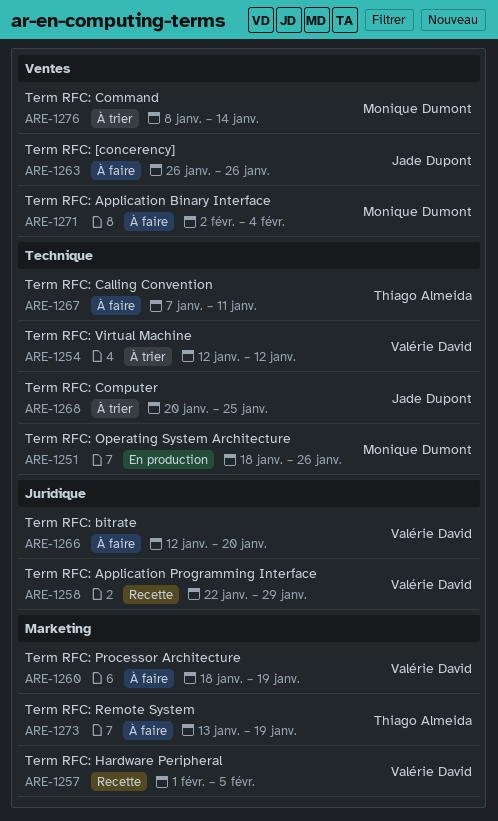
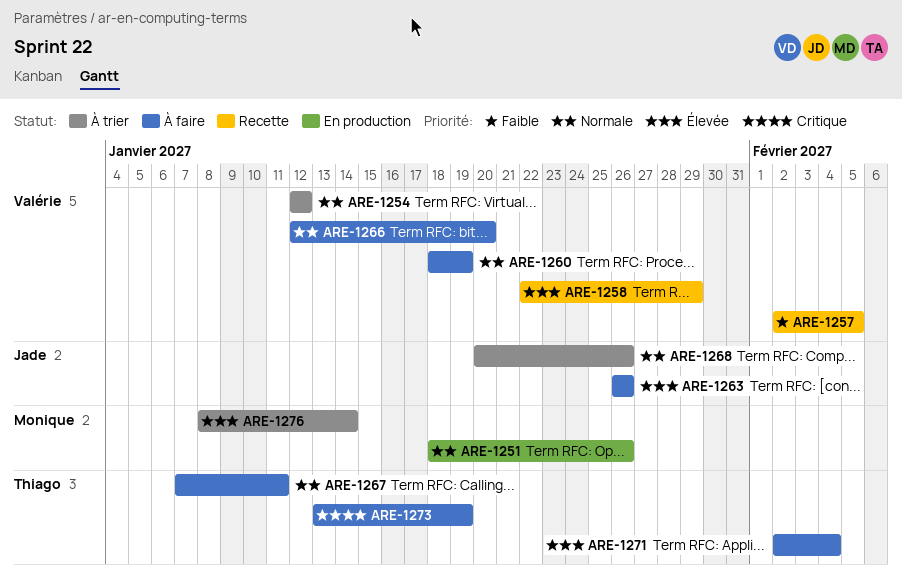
ARE-1257, start: Feb 1 -> Feb 2
ARE-1268, due: Jan 25 -> Jan 26
ARE-1271, owner: Monique Dumont -> Thiago Almeida

